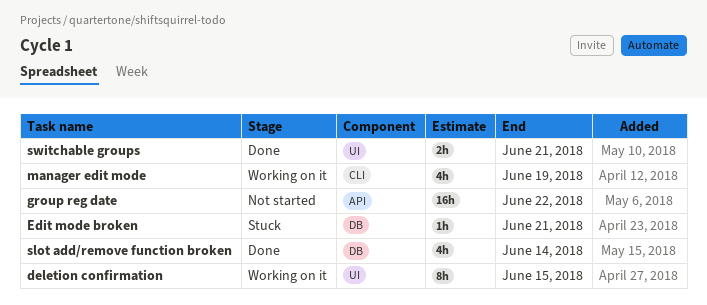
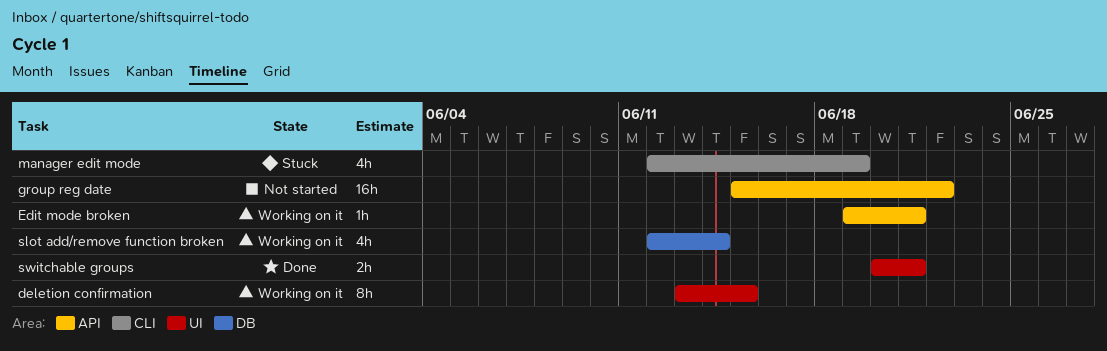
Edit mode broken, status: Stuck -> Working on it
Edit mode broken, label: DB -> API
manager edit mode, status: Working on it -> Stuck
slot add/remove function broken, status: Done -> Working on it

